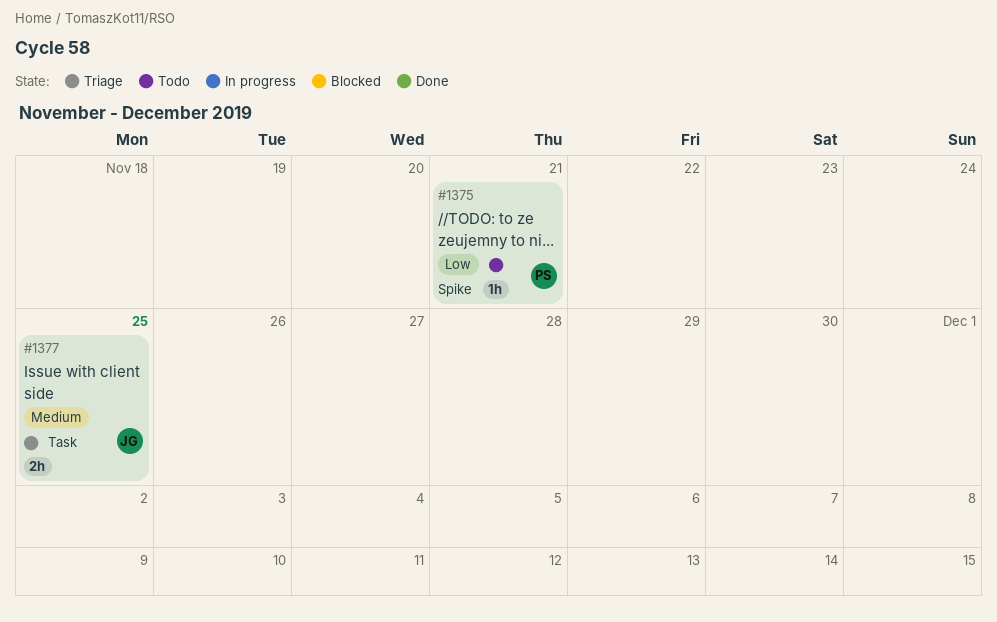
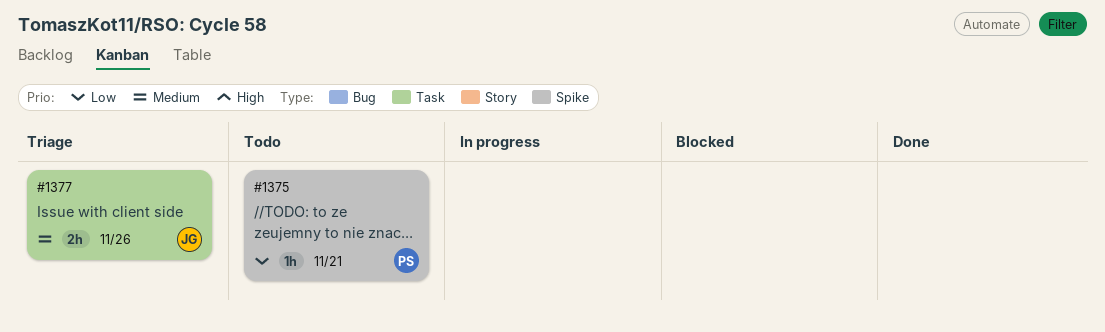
#1377, due: Nov 25 -> Nov 26

